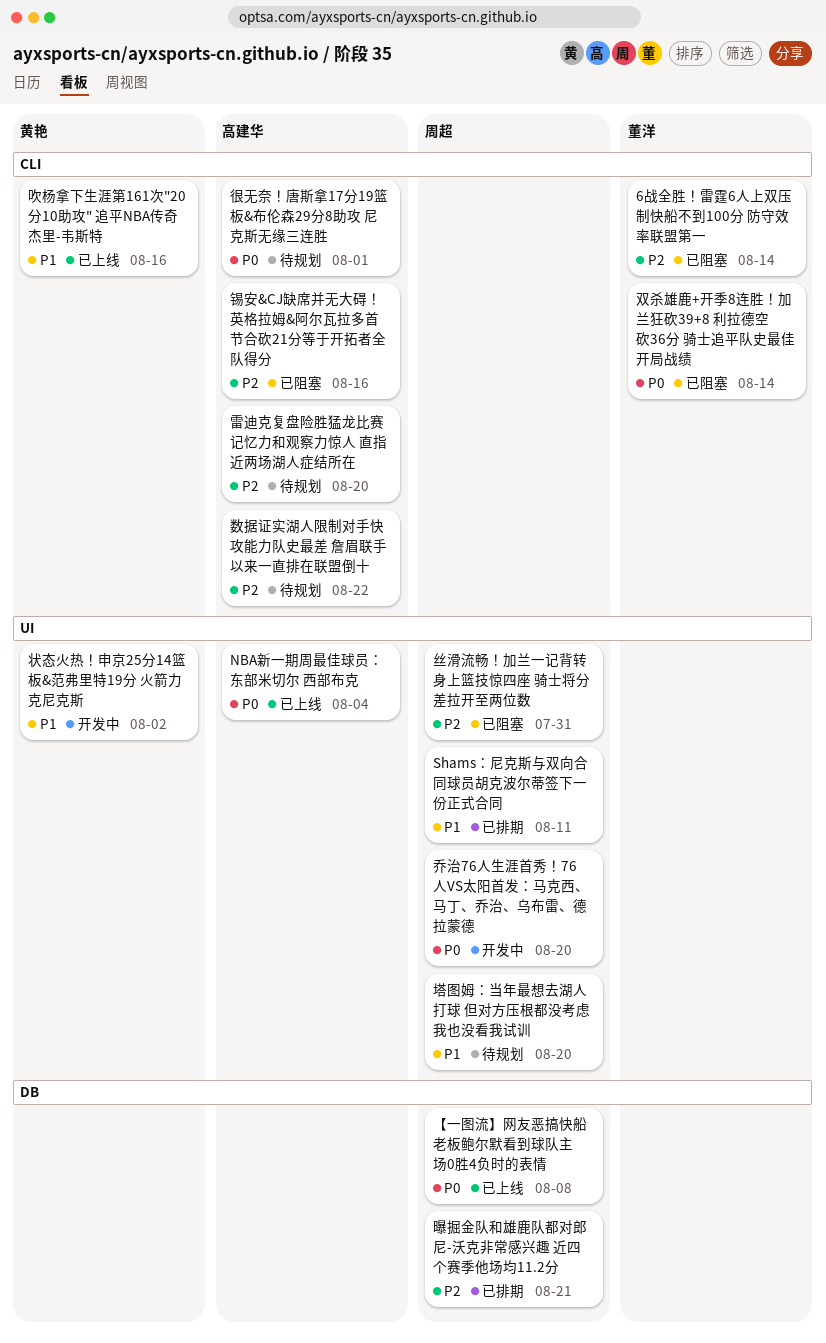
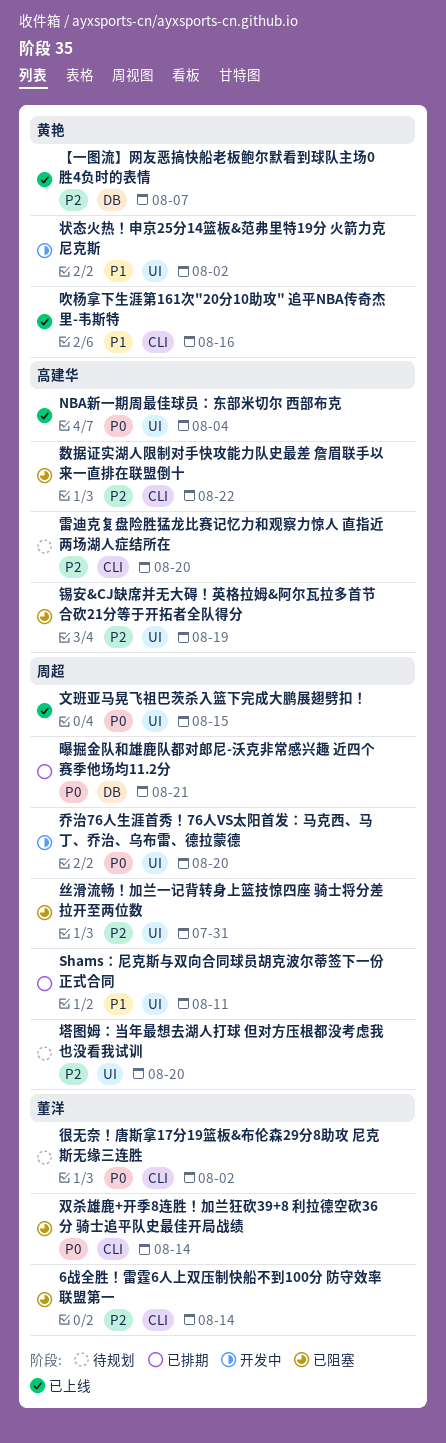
【一图流】网友恶搞快船老板鲍尔默看到球队主场0胜4负时的表情, owner: 周超 -> 黄艳
【一图流】网友恶搞快船老板鲍尔默看到球队主场0胜4负时的表情, priority: P0 -> P2
【一图流】网友恶搞快船老板鲍尔默看到球队主场0胜4负时的表情, due: Aug 8 -> Aug 7
塔图姆：当年最想去湖人打球 但对方压根都没考虑我也没看我试训, priority: P1 -> P2
很无奈！唐斯拿17分19篮板&布伦森29分8助攻 尼克斯无缘三连胜, owner: 高建华 -> 董洋
很无奈！唐斯拿17分19篮板&布伦森29分8助攻 尼克斯无缘三连胜, due: Aug 1 -> Aug 2
数据证实湖人限制对手快攻能力队史最差 詹眉联手以来一直排在联盟倒十, status: 待规划 -> 已阻塞
文班亚马晃飞祖巴茨杀入篮下完成大鹏展翅劈扣！: none -> present
曝掘金队和雄鹿队都对郎尼-沃克非常感兴趣 近四个赛季他场均11.2分, priority: P2 -> P0
锡安&CJ缺席并无大碍！英格拉姆&阿尔瓦拉多首节合砍21分等于开拓者全队得分, label: CLI -> UI
锡安&CJ缺席并无大碍！英格拉姆&阿尔瓦拉多首节合砍21分等于开拓者全队得分, due: Aug 16 -> Aug 19

